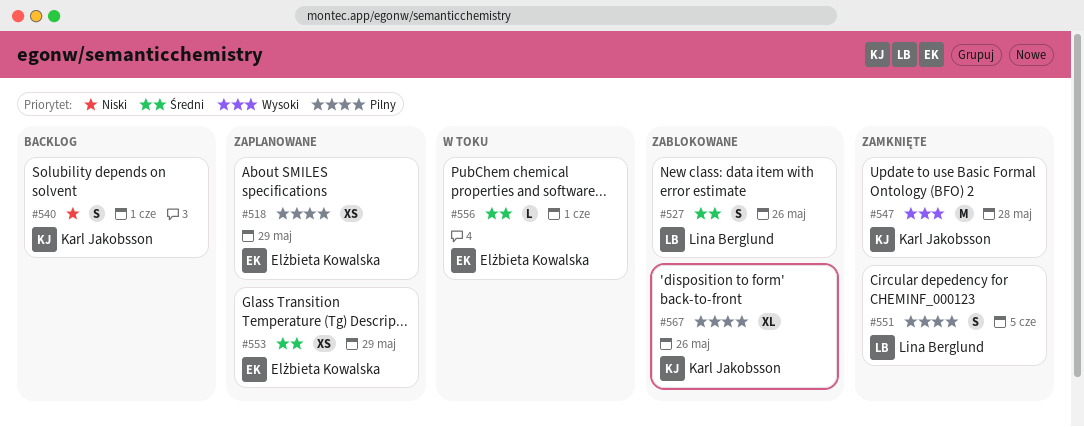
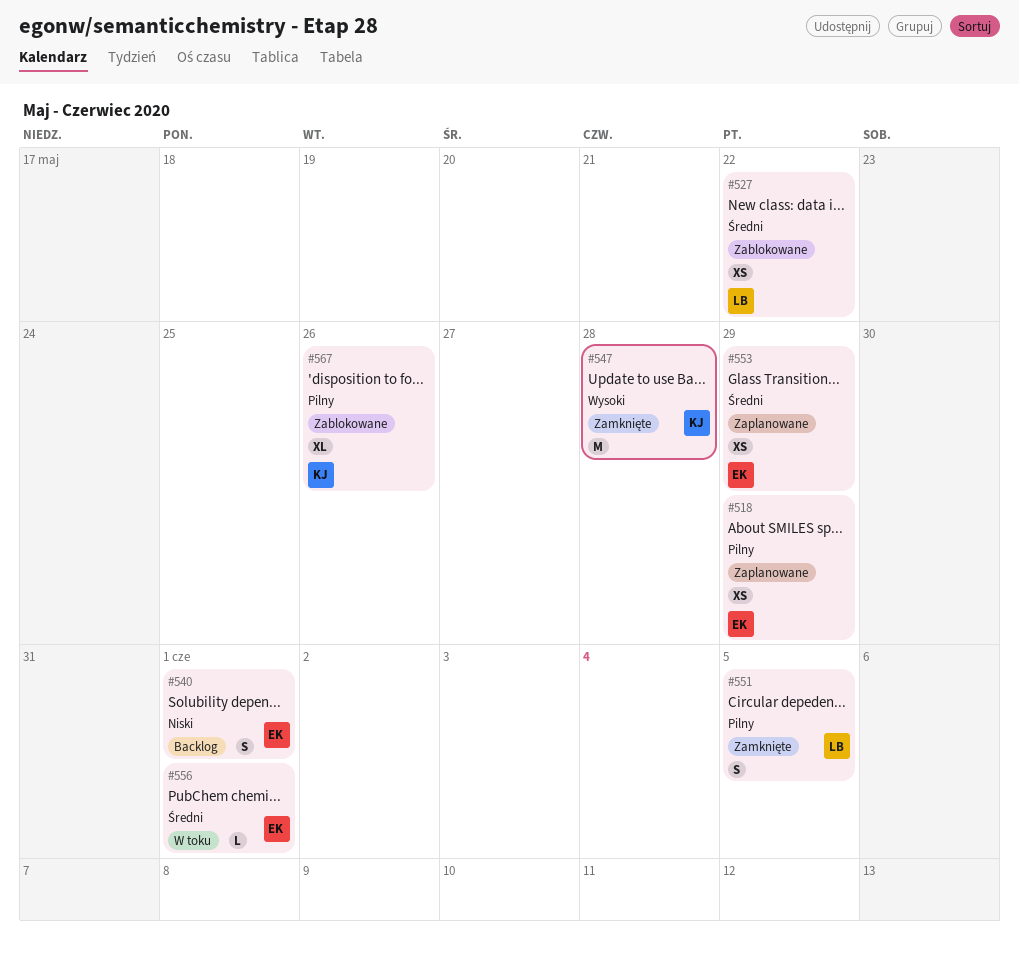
#527, estimate: S -> XS
#527, due: May 26 -> May 22
#540, owner: Karl Jakobsson -> Elżbieta Kowalska

